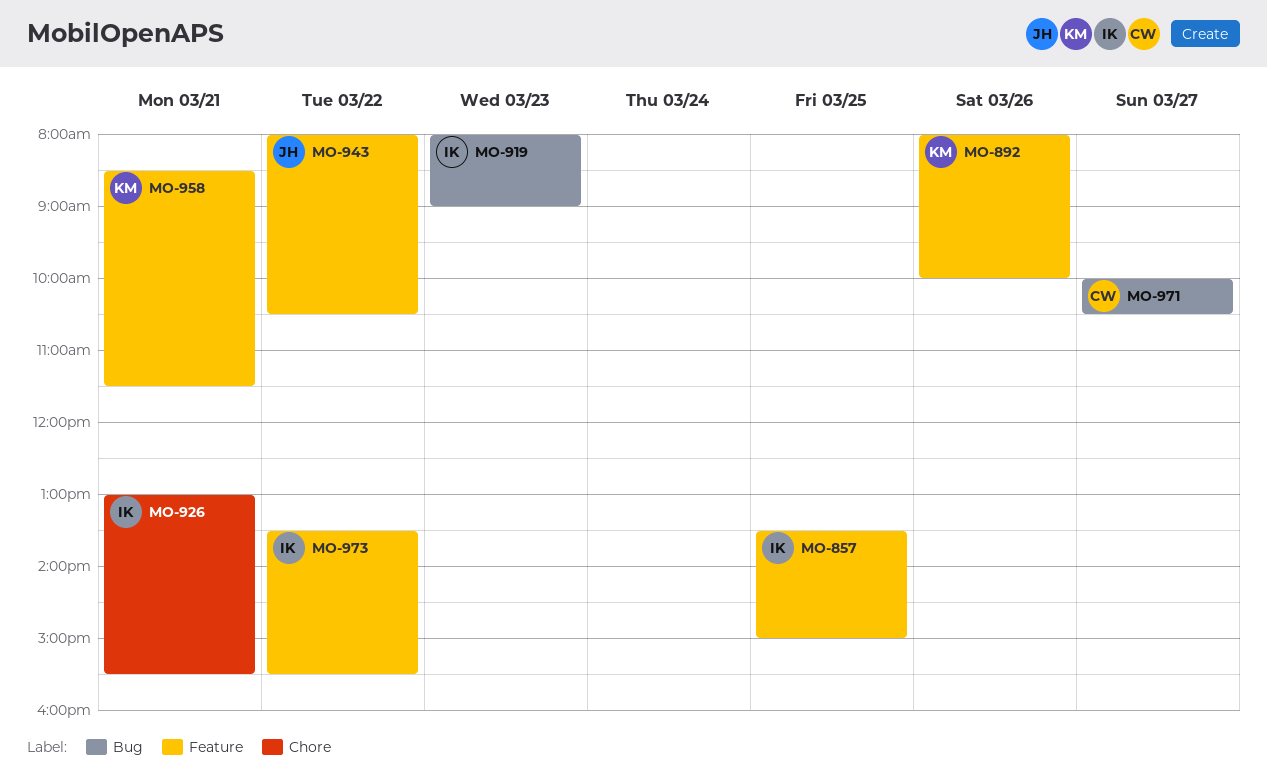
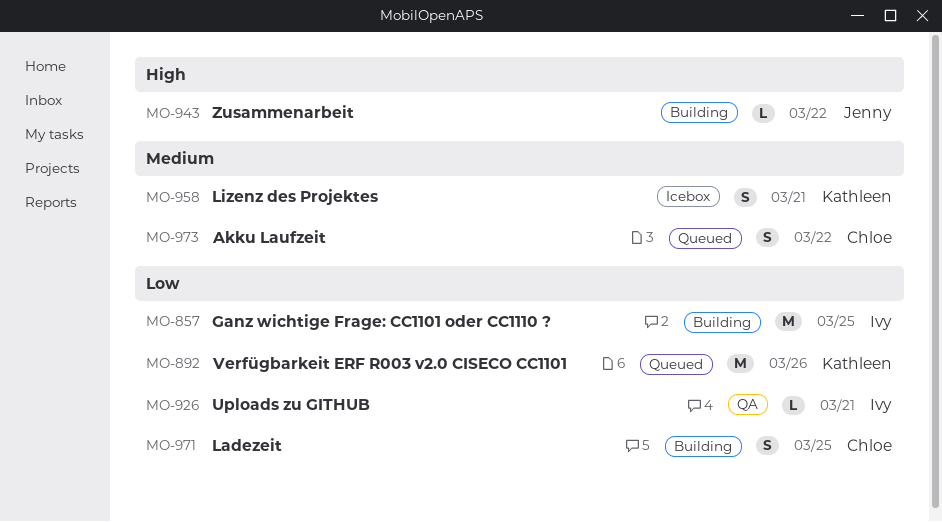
MO-919: present -> none
MO-971, day: Mar 27 -> Mar 25
MO-973, owner: Ivy -> Chloe

